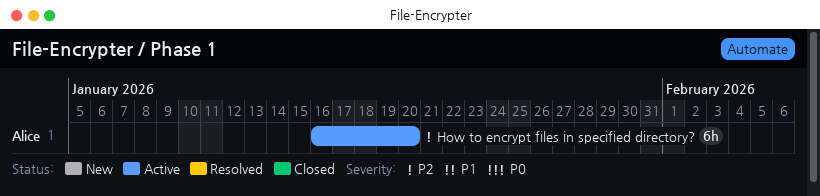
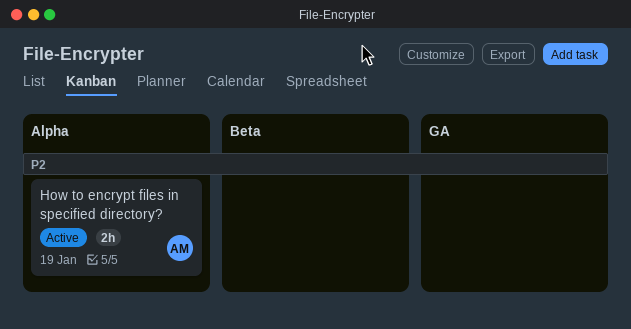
How to encrypt files in specified directory?, estimate: 6h -> 2h
How to encrypt files in specified directory?, due: Jan 20 -> Jan 19

